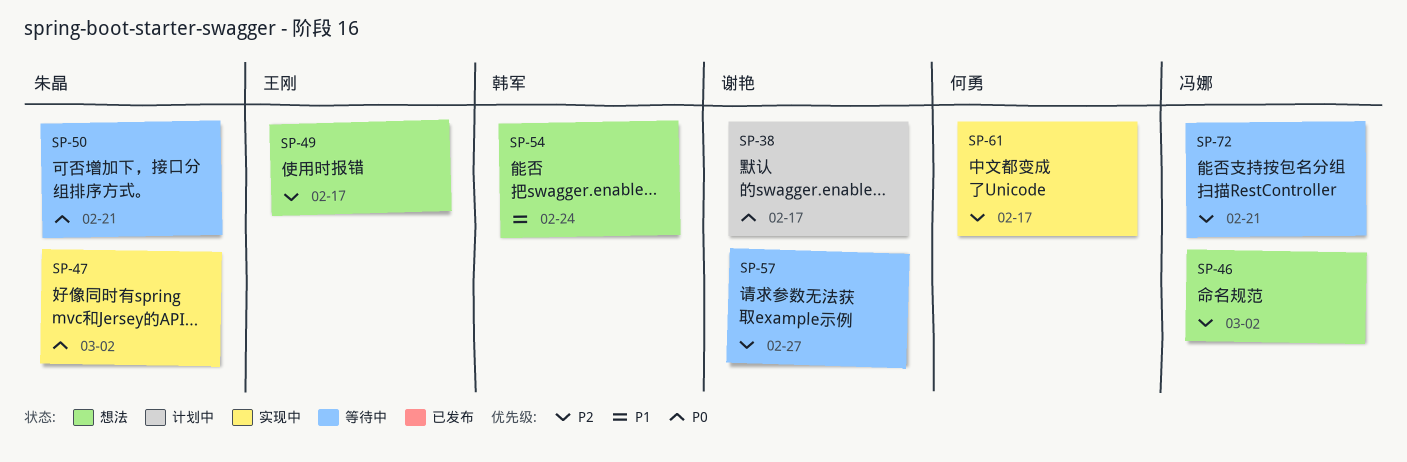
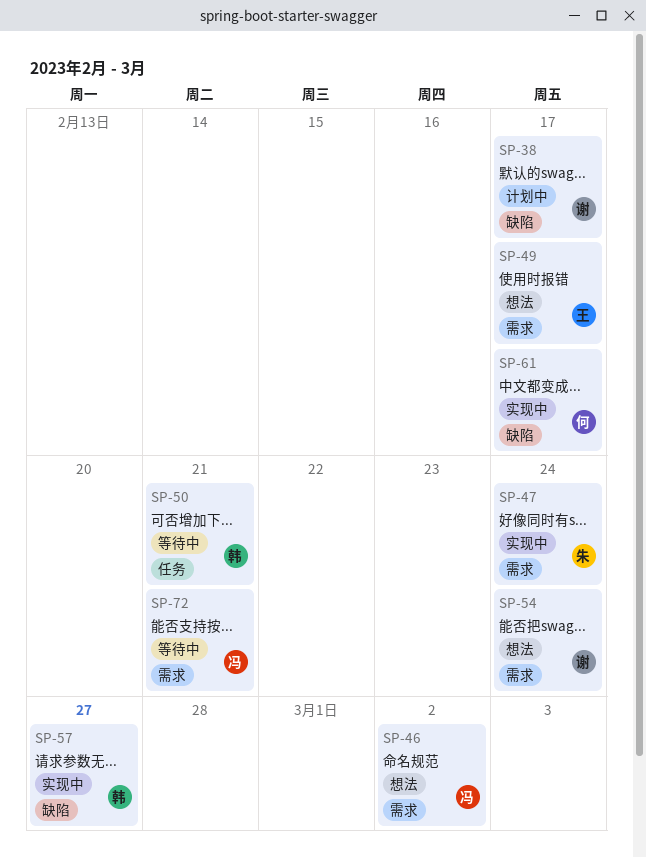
SP-47, due: Mar 2 -> Feb 24
SP-50, owner: 朱晶 -> 韩军
SP-54, owner: 韩军 -> 谢艳
SP-57, status: 等待中 -> 实现中
SP-57, owner: 谢艳 -> 韩军

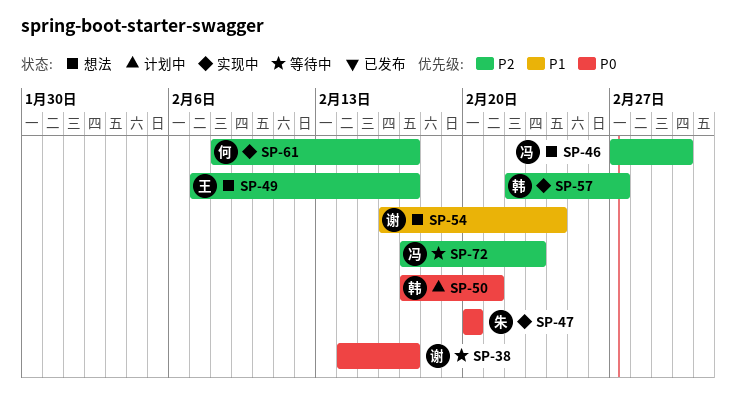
SP-38, status: 计划中 -> 等待中
SP-47, due: Feb 24 -> Feb 20
SP-50, status: 等待中 -> 计划中
SP-72, due: Feb 21 -> Feb 23

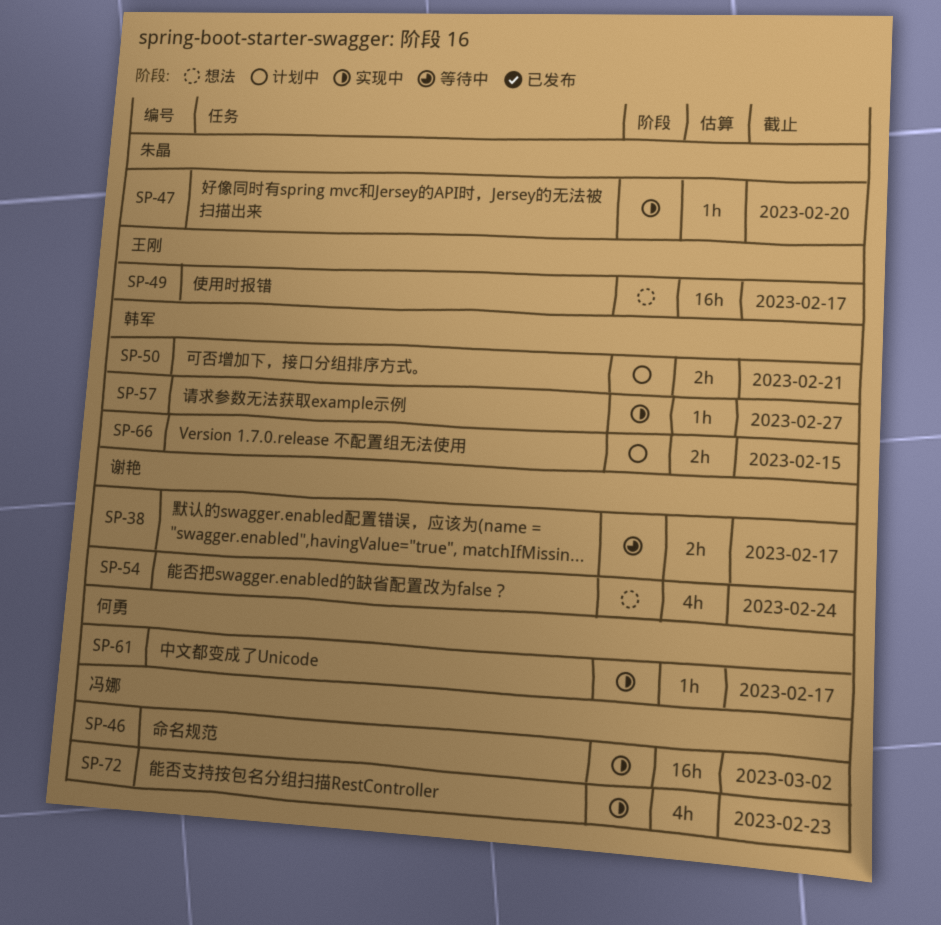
SP-46, status: 想法 -> 实现中
SP-66: none -> present
SP-72, status: 等待中 -> 实现中

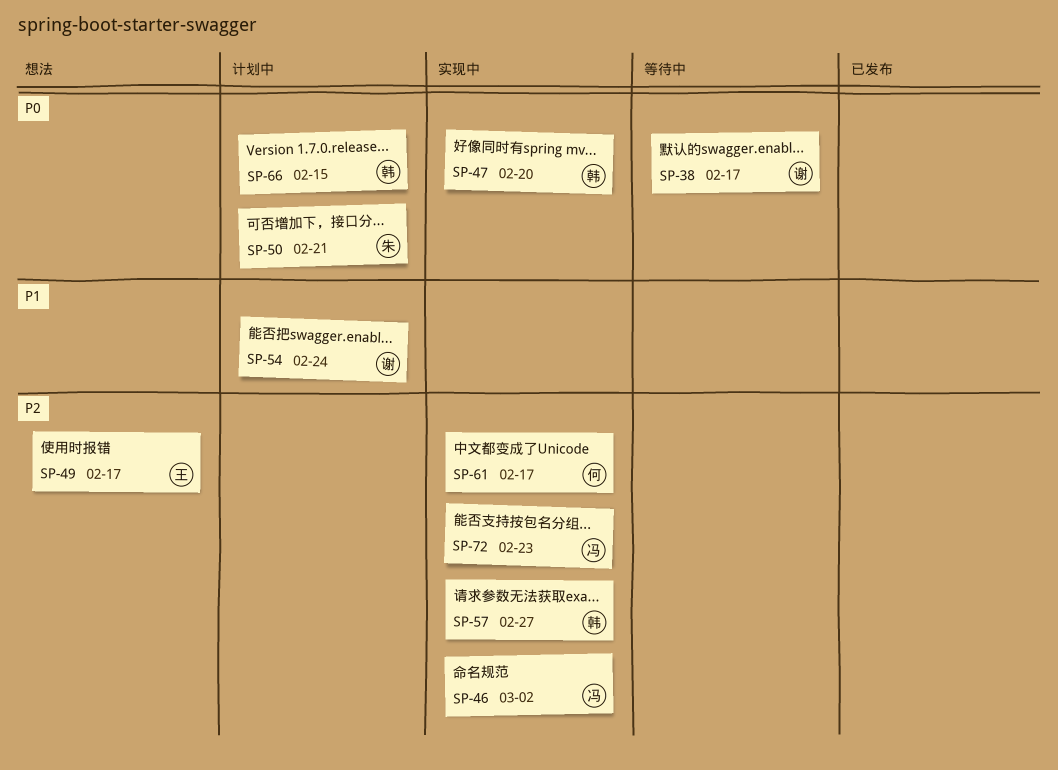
SP-47, owner: 朱晶 -> 韩军
SP-50, owner: 韩军 -> 朱晶
SP-54, status: 想法 -> 计划中

